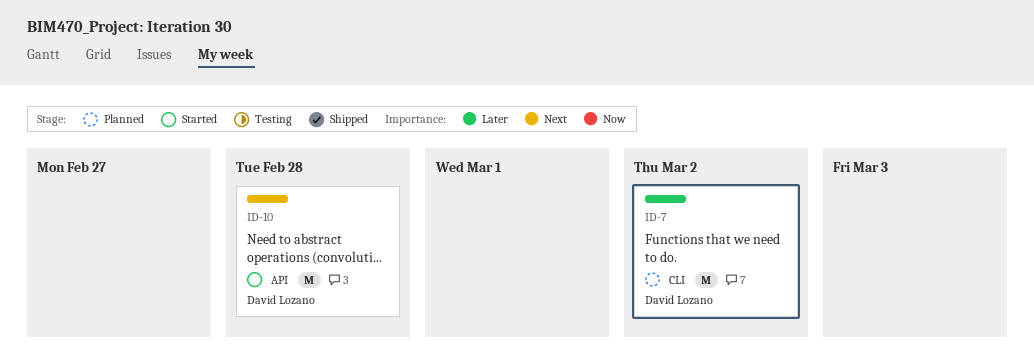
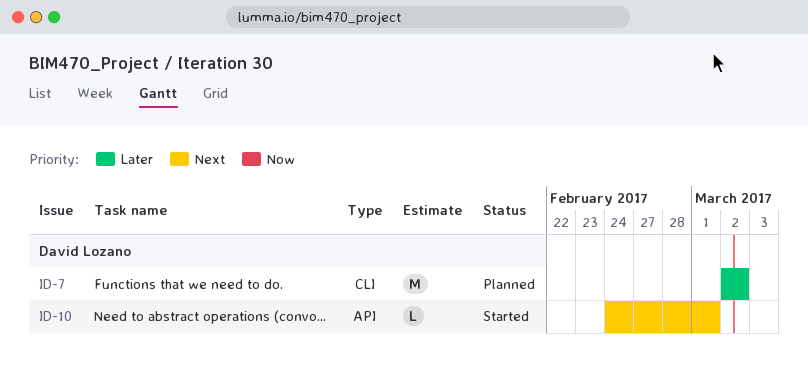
ID-10, estimate: M -> L
ID-10, due: Feb 28 -> Mar 1

